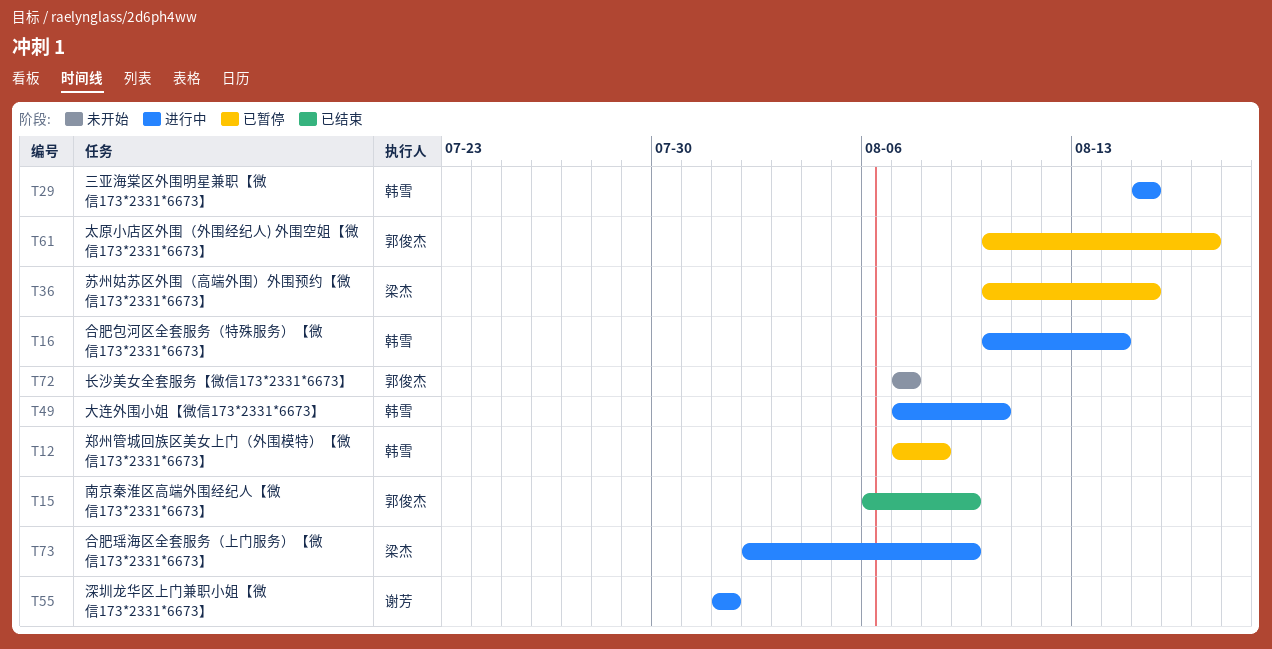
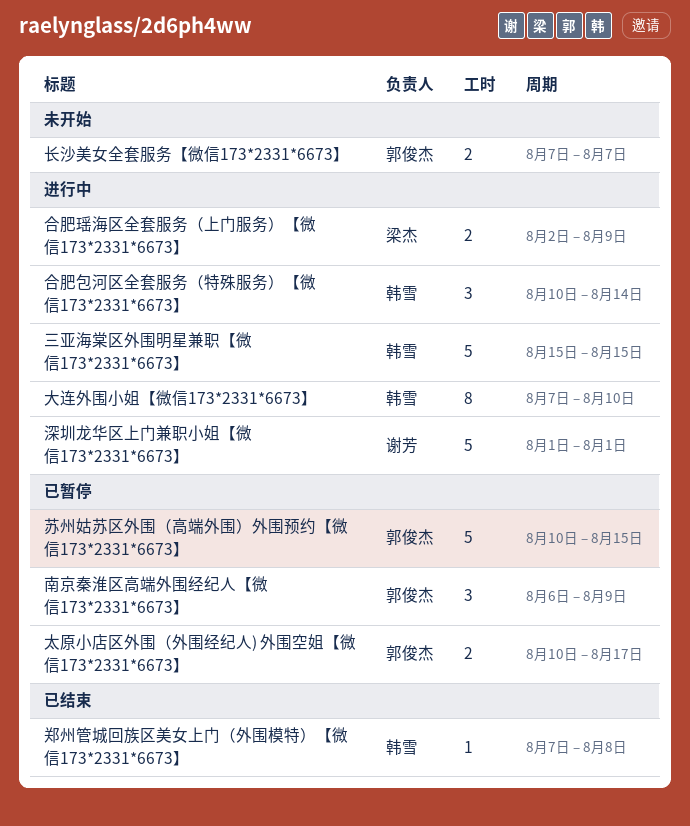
南京秦淮区高端外围经纪人【微信173*2331*6673】, status: 已结束 -> 已暂停
苏州姑苏区外围（高端外围）外围预约【微信173*2331*6673】, owner: 梁杰 -> 郭俊杰
郑州管城回族区美女上门（外围模特）【微信173*2331*6673】, status: 已暂停 -> 已结束

